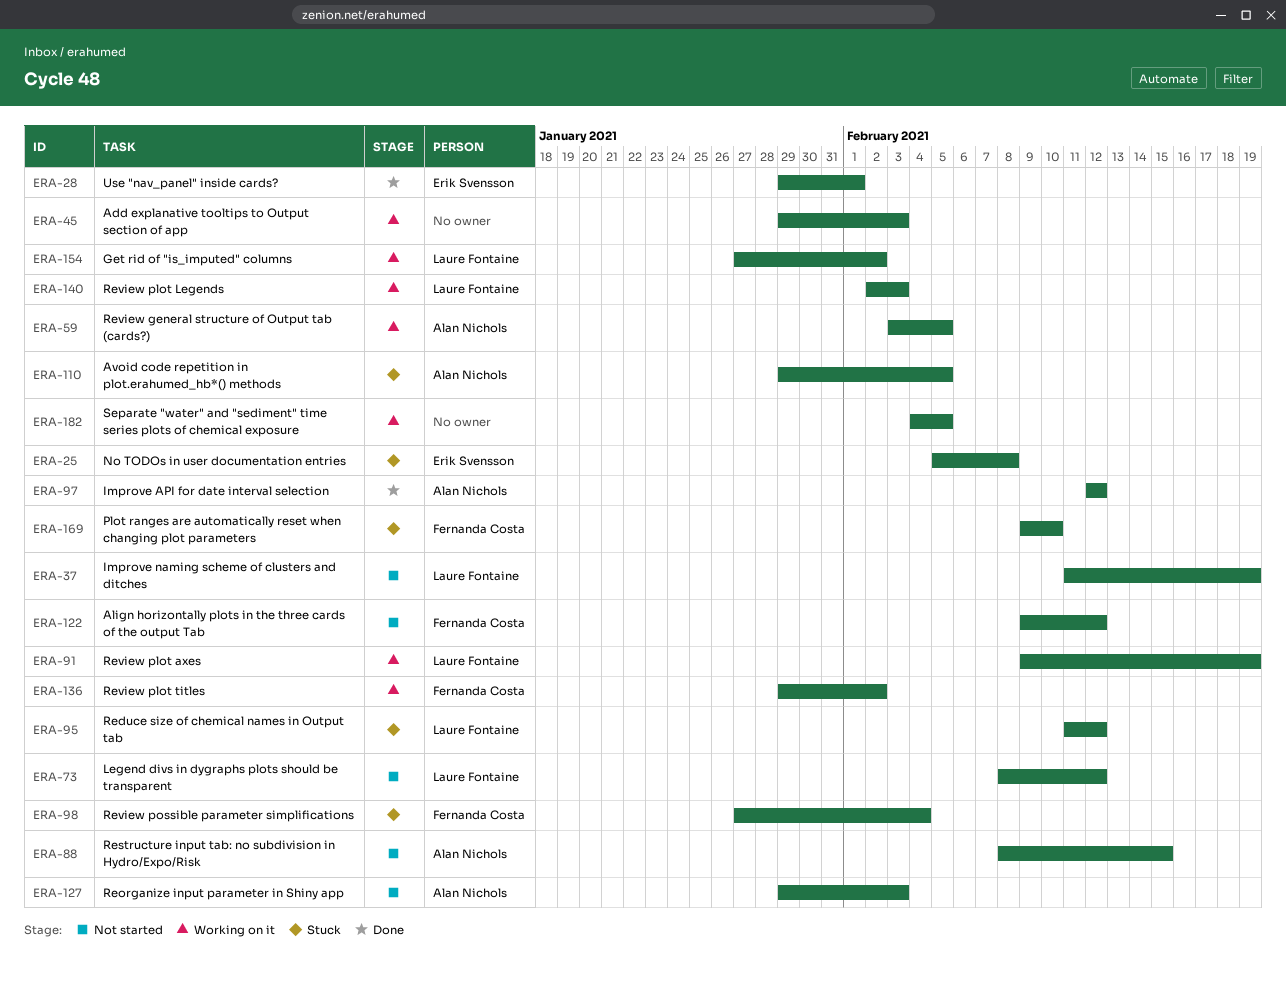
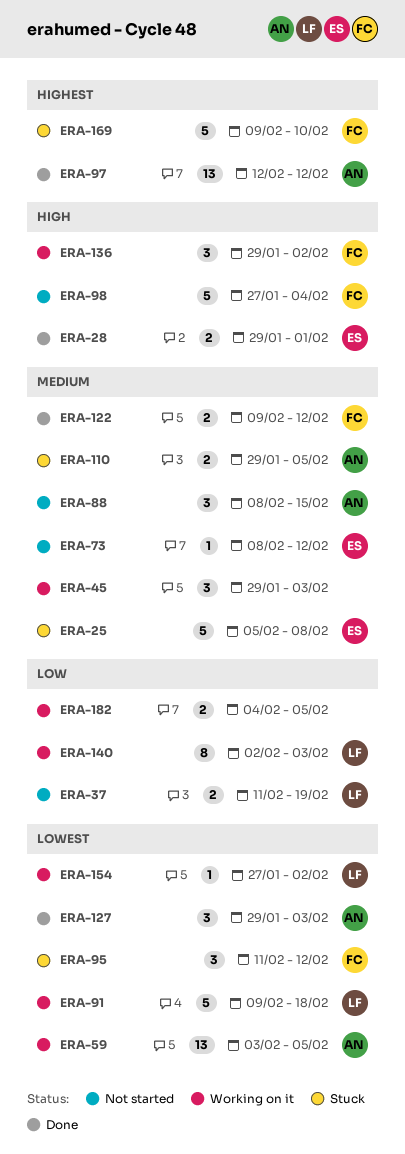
ERA-73, owner: Laure Fontaine -> Erik Svensson
ERA-91, due: Feb 19 -> Feb 18
ERA-95, owner: Laure Fontaine -> Fernanda Costa
ERA-98, status: Stuck -> Not started
ERA-122, status: Not started -> Done
ERA-127, status: Not started -> Done

